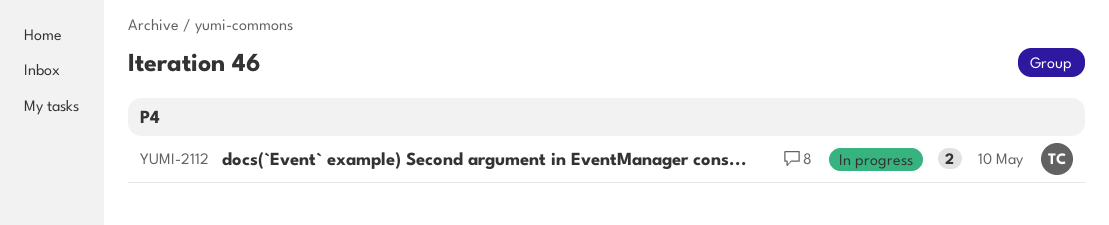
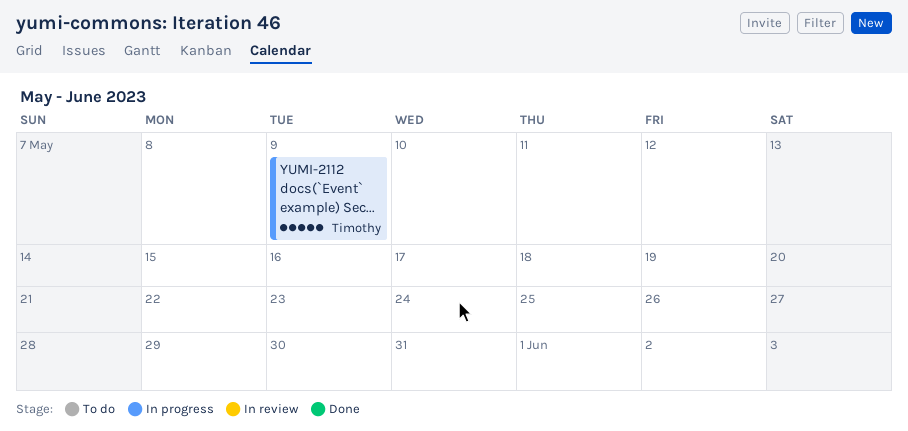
YUMI-2112, estimate: 2 -> 5
YUMI-2112, due: May 10 -> May 9

